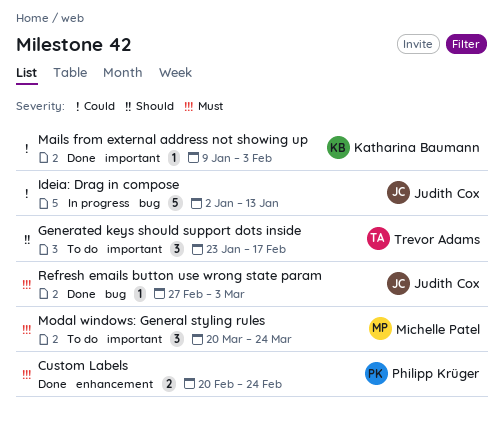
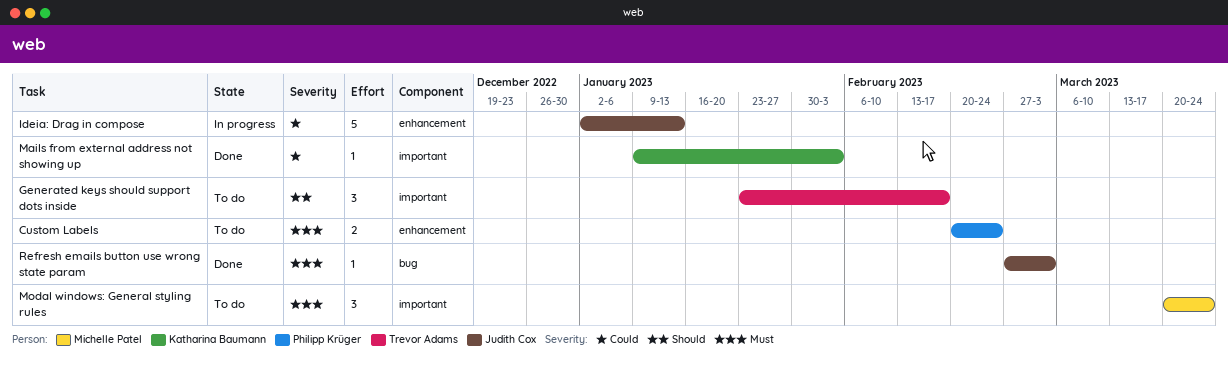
Custom Labels, status: Done -> To do
Ideia: Drag in compose, label: bug -> enhancement

